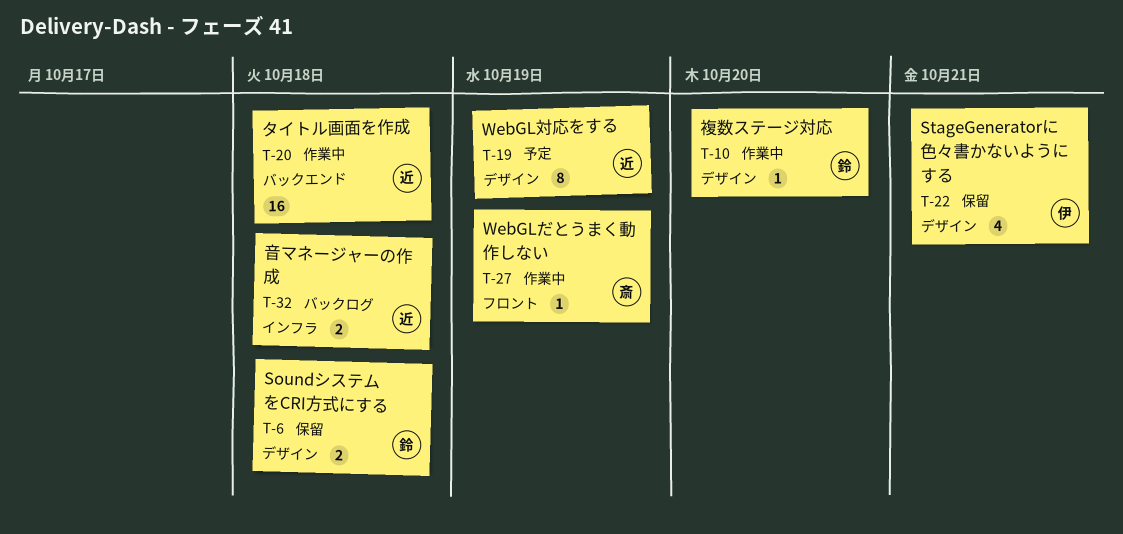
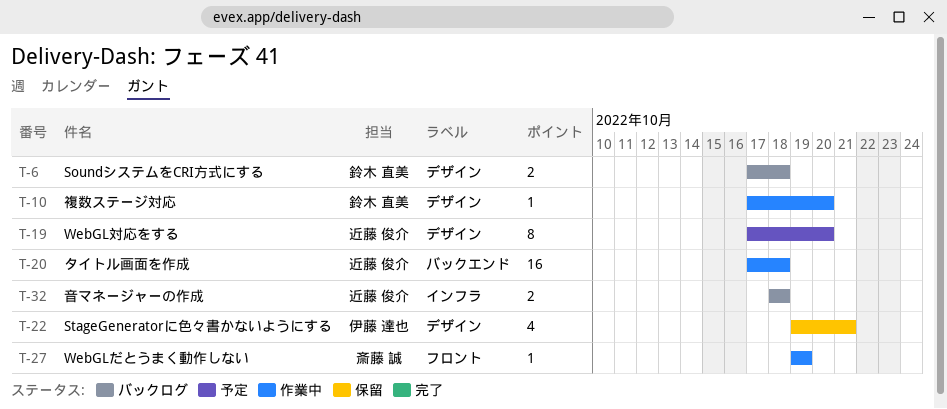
T-6, status: 保留 -> バックログ
T-19, due: Oct 19 -> Oct 20

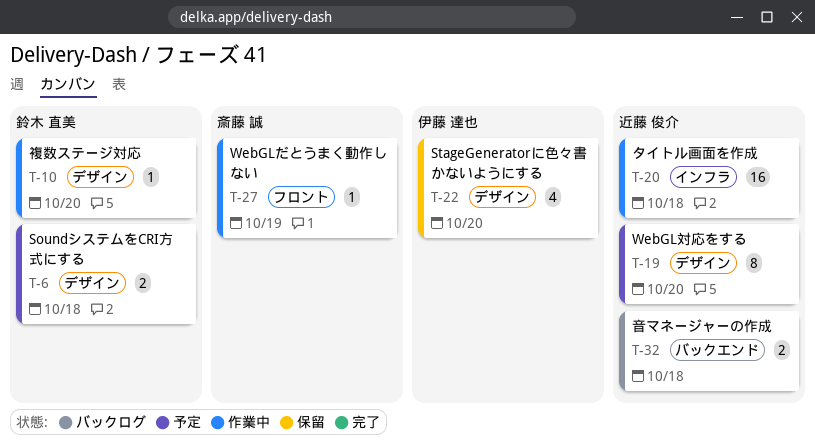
T-6, status: バックログ -> 予定
T-20, label: バックエンド -> インフラ
T-22, due: Oct 21 -> Oct 20
T-32, label: インフラ -> バックエンド

